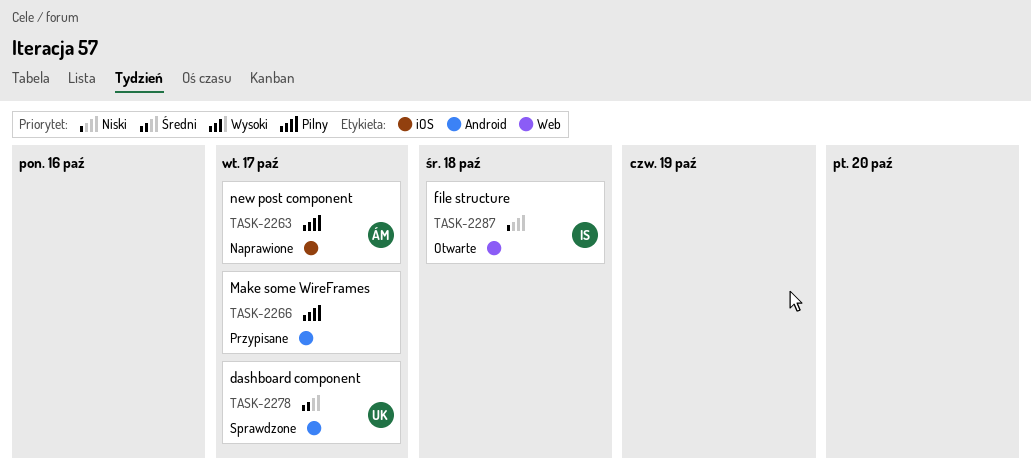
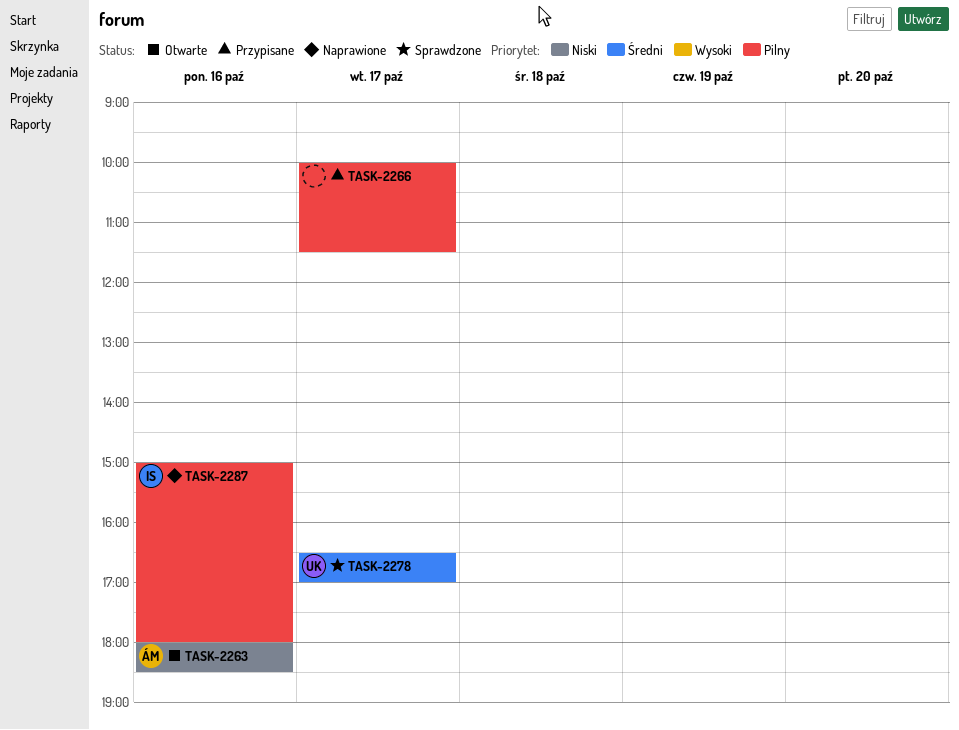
TASK-2263, status: Naprawione -> Otwarte
TASK-2263, priority: Pilny -> Niski
TASK-2263, day: Oct 17 -> Oct 16
TASK-2287, status: Otwarte -> Naprawione
TASK-2287, priority: Niski -> Pilny
TASK-2287, day: Oct 18 -> Oct 16

